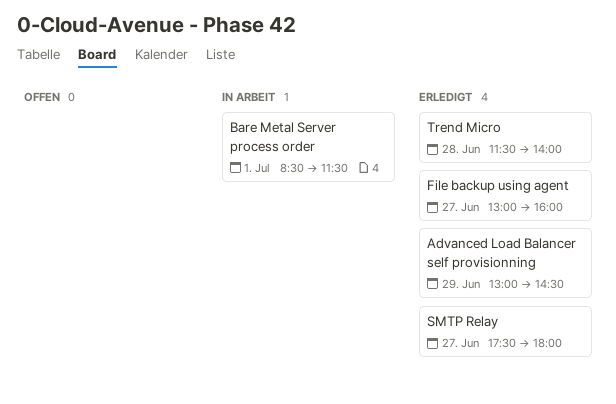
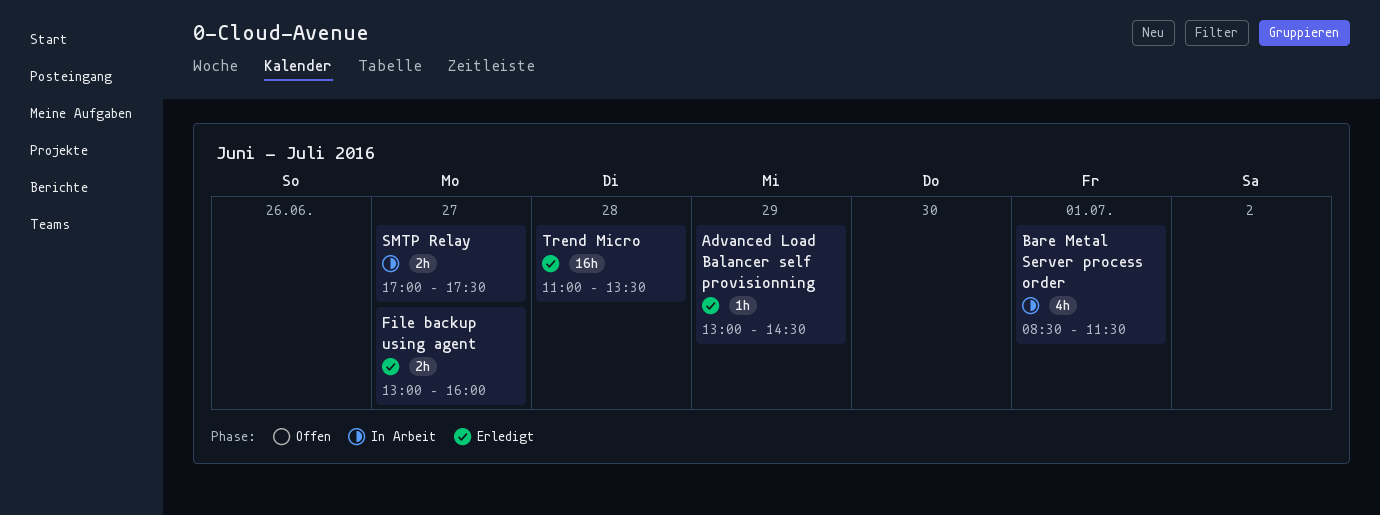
SMTP Relay, status: Erledigt -> In Arbeit
SMTP Relay, begins: 17:30 -> 17:00
SMTP Relay, ends: 18:00 -> 17:30
Trend Micro, begins: 11:30 -> 11:00
Trend Micro, ends: 14:00 -> 13:30

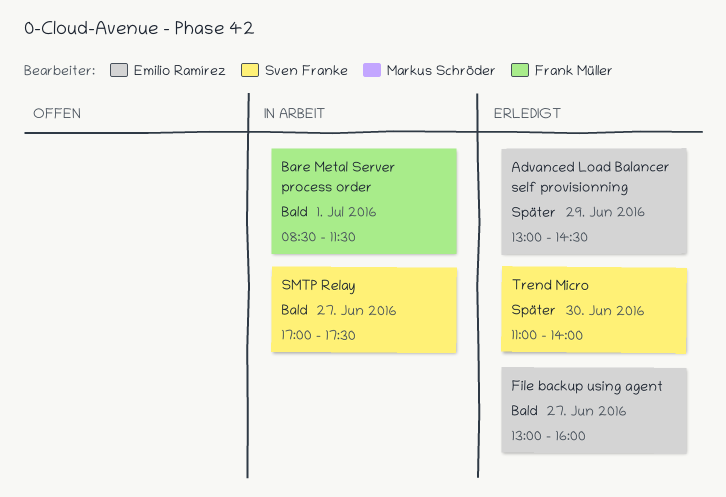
Trend Micro, day: Jun 28 -> Jun 30
Trend Micro, ends: 13:30 -> 14:00

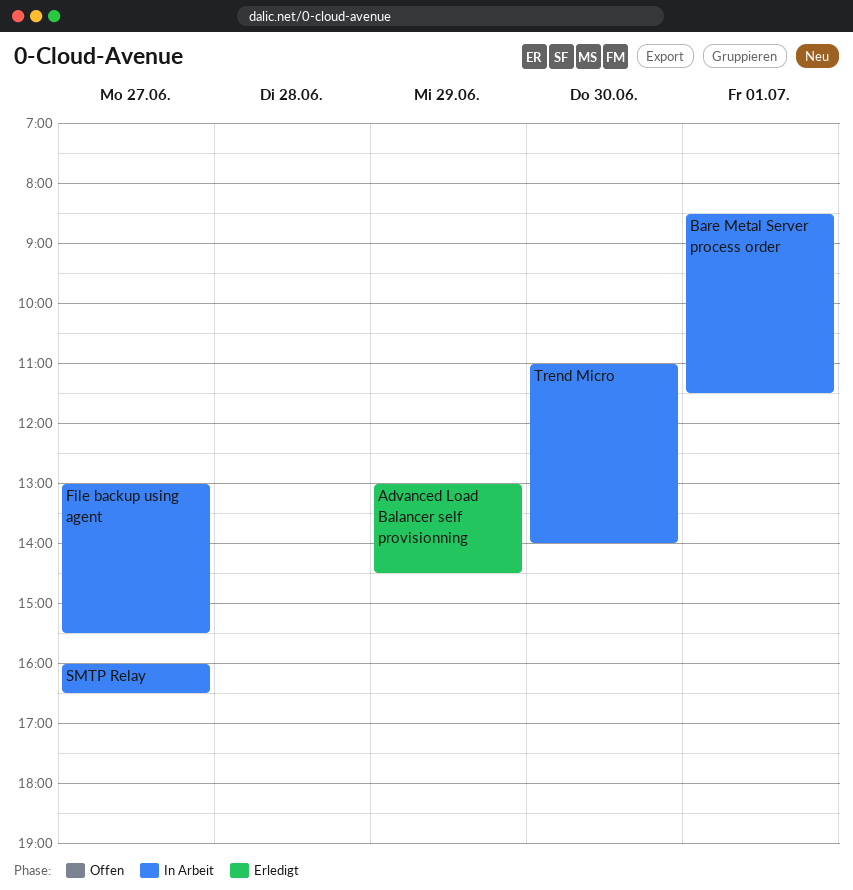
File backup using agent, status: Erledigt -> In Arbeit
File backup using agent, ends: 16:00 -> 15:30
SMTP Relay, begins: 17:00 -> 16:00
SMTP Relay, ends: 17:30 -> 16:30
Trend Micro, status: Erledigt -> In Arbeit

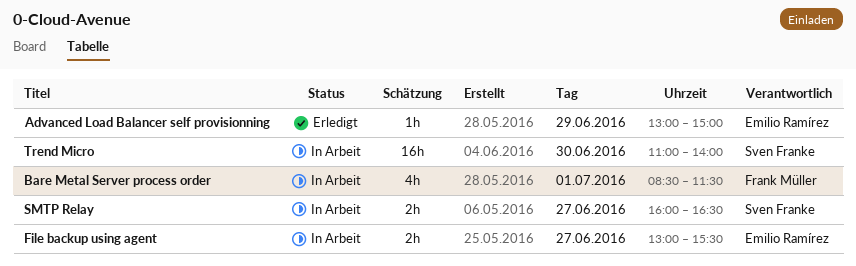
Advanced Load Balancer self provisionning, ends: 14:30 -> 15:00

